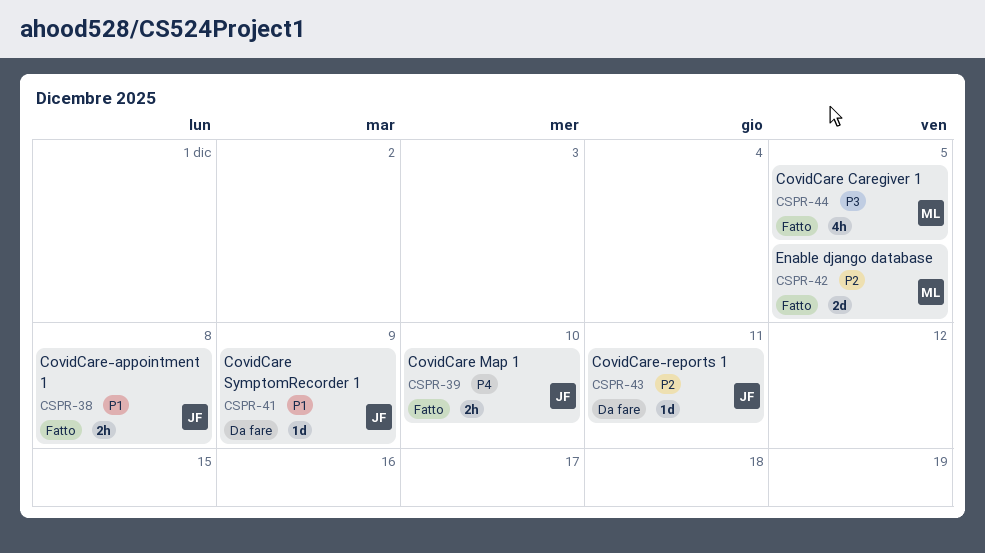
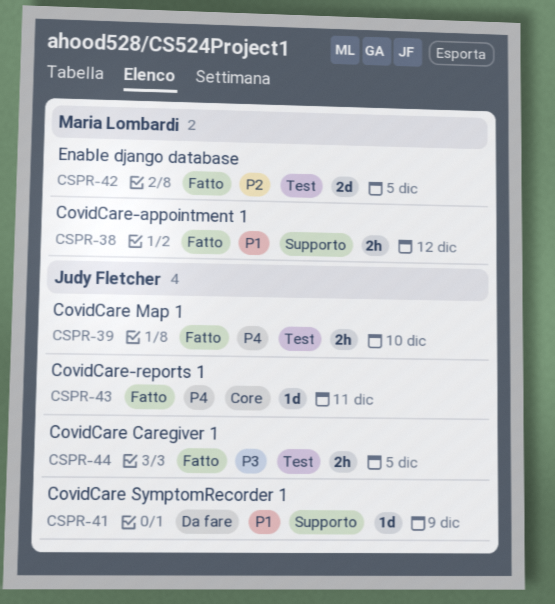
CSPR-38, owner: Judy Fletcher -> Maria Lombardi
CSPR-38, due: Dec 8 -> Dec 12
CSPR-43, status: Da fare -> Fatto
CSPR-43, priority: P2 -> P4
CSPR-44, owner: Maria Lombardi -> Judy Fletcher
CSPR-44, estimate: 4h -> 2h

